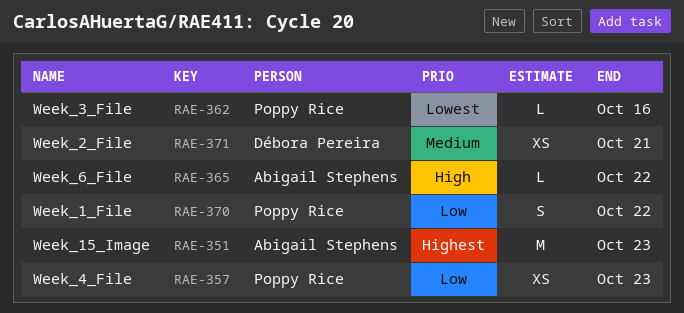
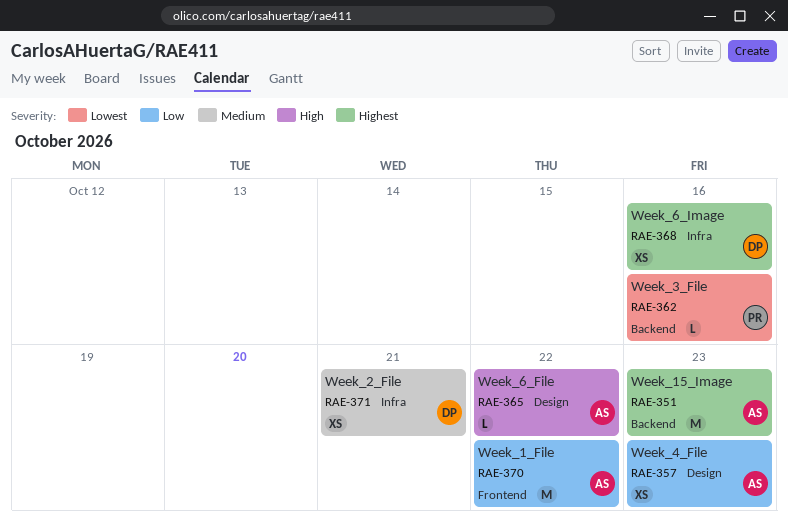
RAE-357, owner: Poppy Rice -> Abigail Stephens
RAE-368: none -> present
RAE-370, owner: Poppy Rice -> Abigail Stephens
RAE-370, estimate: S -> M

